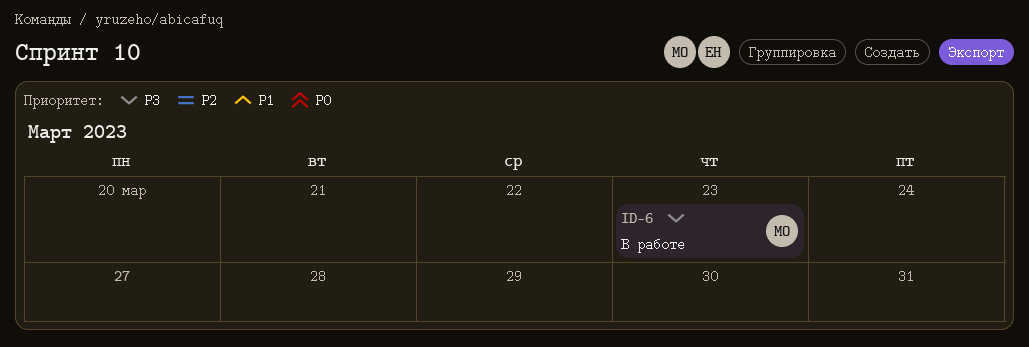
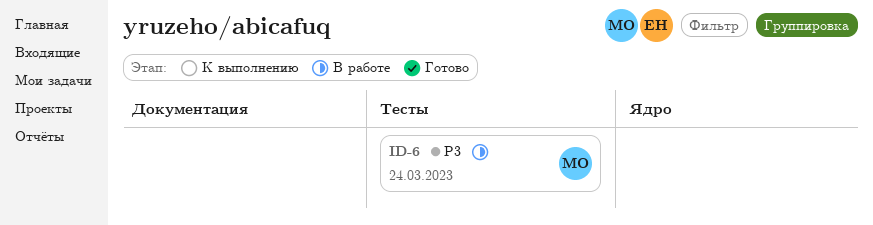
ID-6, due: Mar 23 -> Mar 24

